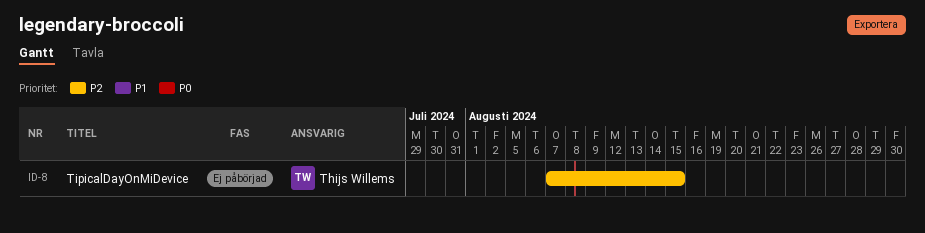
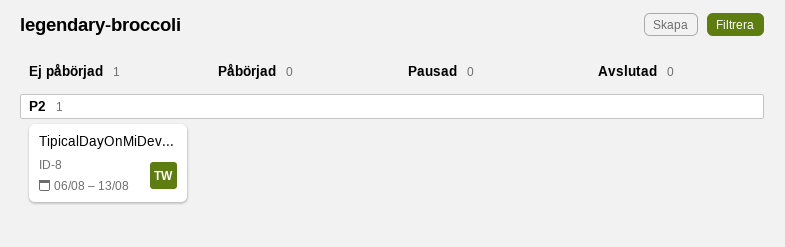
ID-8, start: Aug 7 -> Aug 6
ID-8, due: Aug 15 -> Aug 13

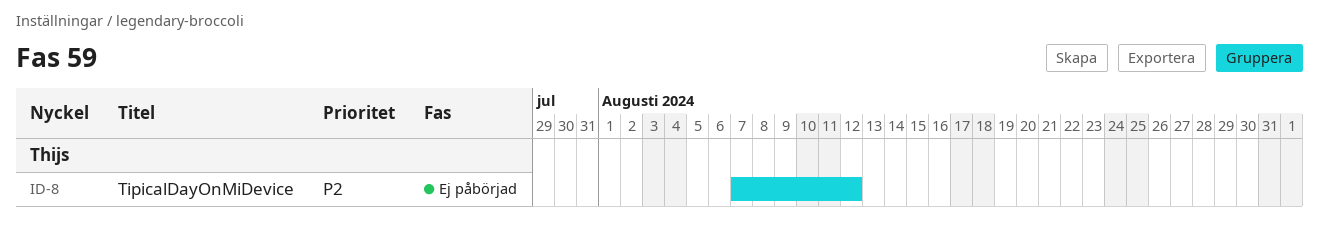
ID-8, start: Aug 6 -> Aug 7
ID-8, due: Aug 13 -> Aug 12

